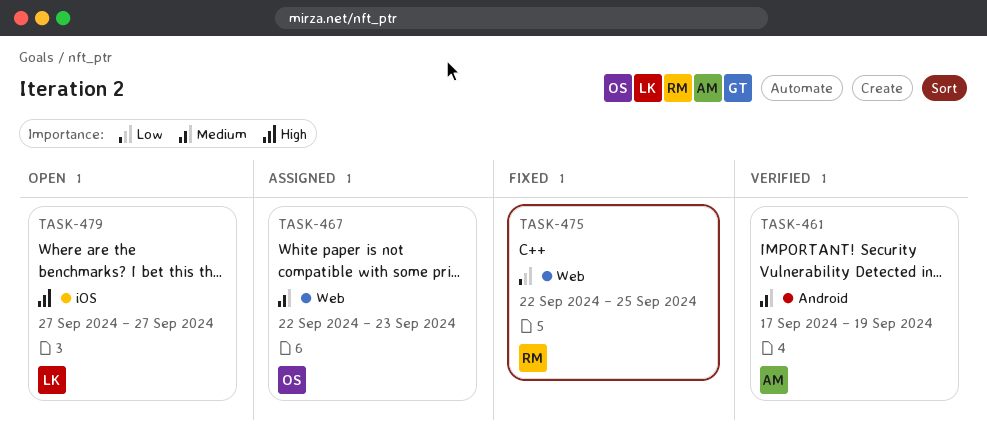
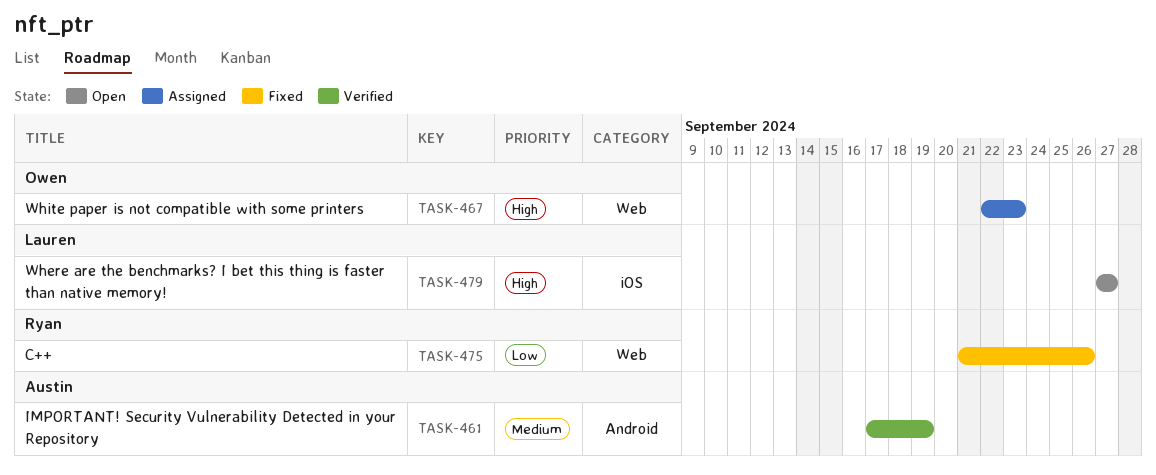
TASK-467, priority: Medium -> High
TASK-475, start: Sep 22 -> Sep 21
TASK-475, due: Sep 25 -> Sep 26

